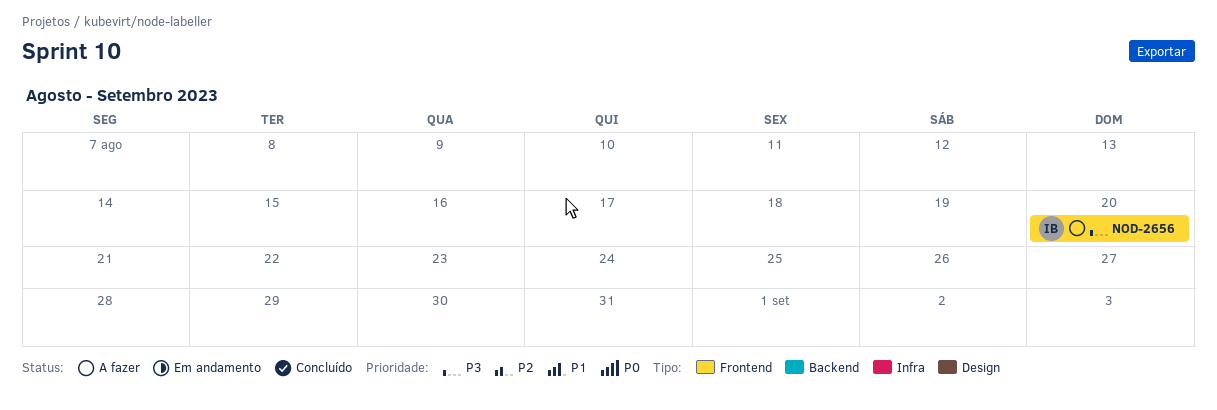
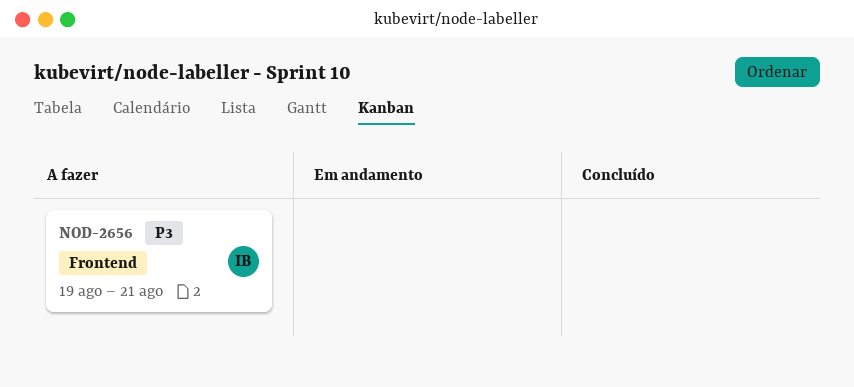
NOD-2656, start: Aug 20 -> Aug 19
NOD-2656, due: Aug 20 -> Aug 21

